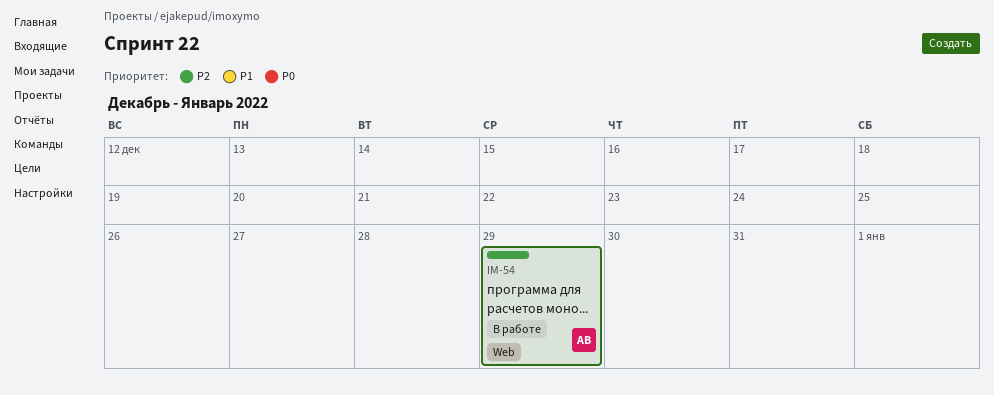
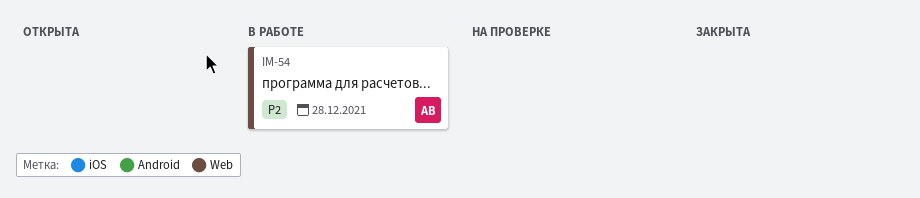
IM-54, due: Dec 29 -> Dec 28

